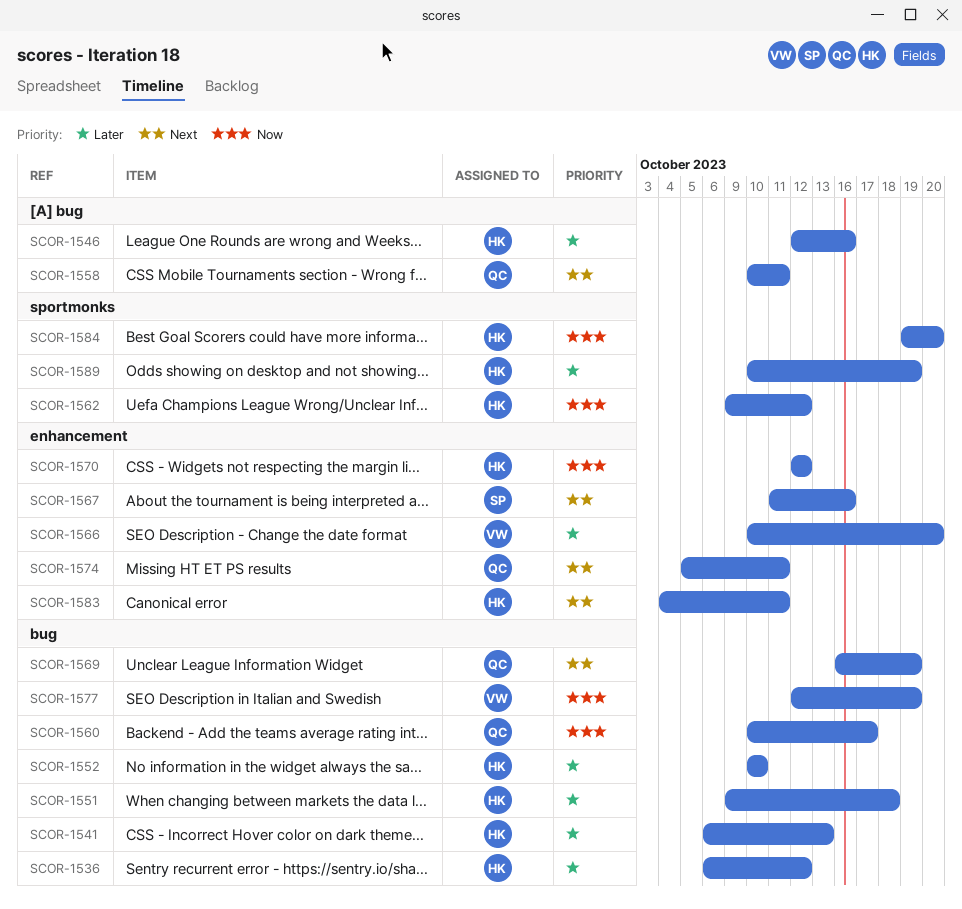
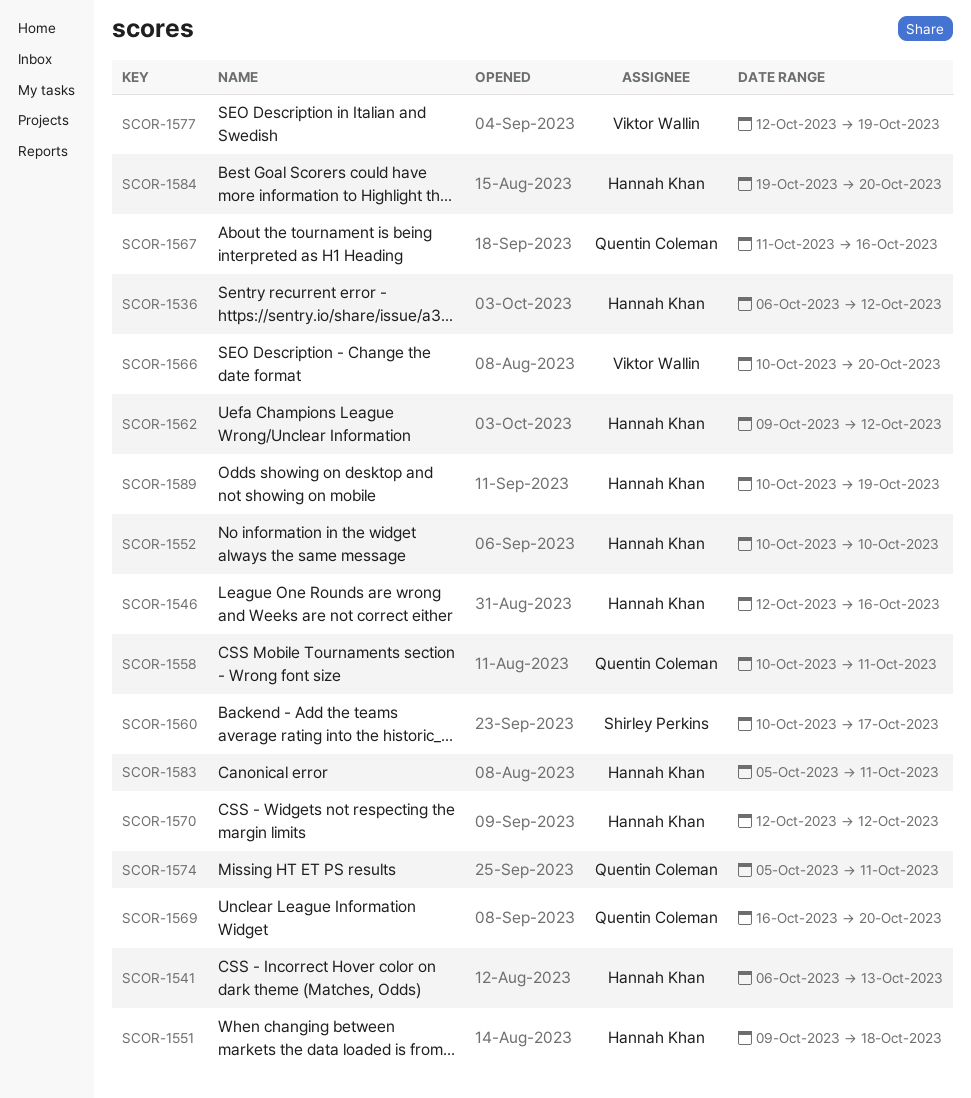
SCOR-1560, owner: Quentin Coleman -> Shirley Perkins
SCOR-1567, owner: Shirley Perkins -> Quentin Coleman
SCOR-1569, due: Oct 19 -> Oct 20
SCOR-1583, start: Oct 4 -> Oct 5

